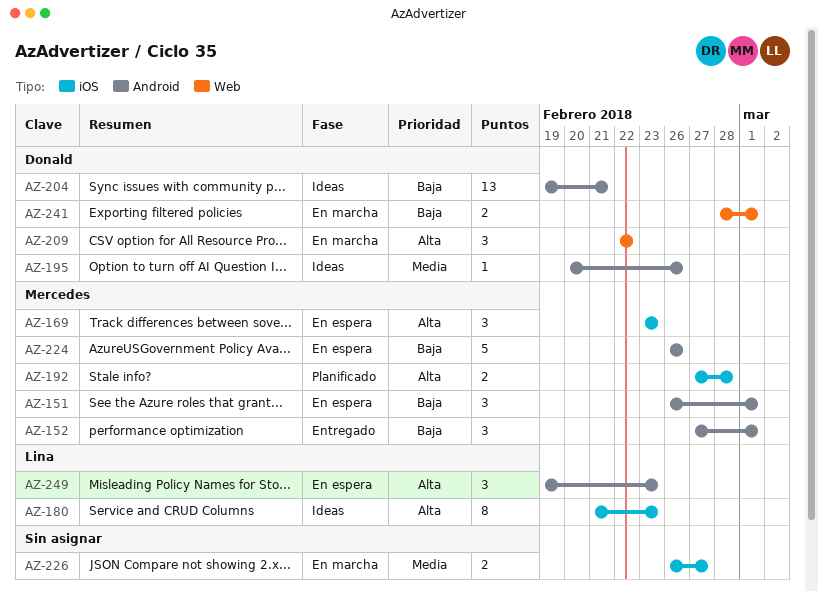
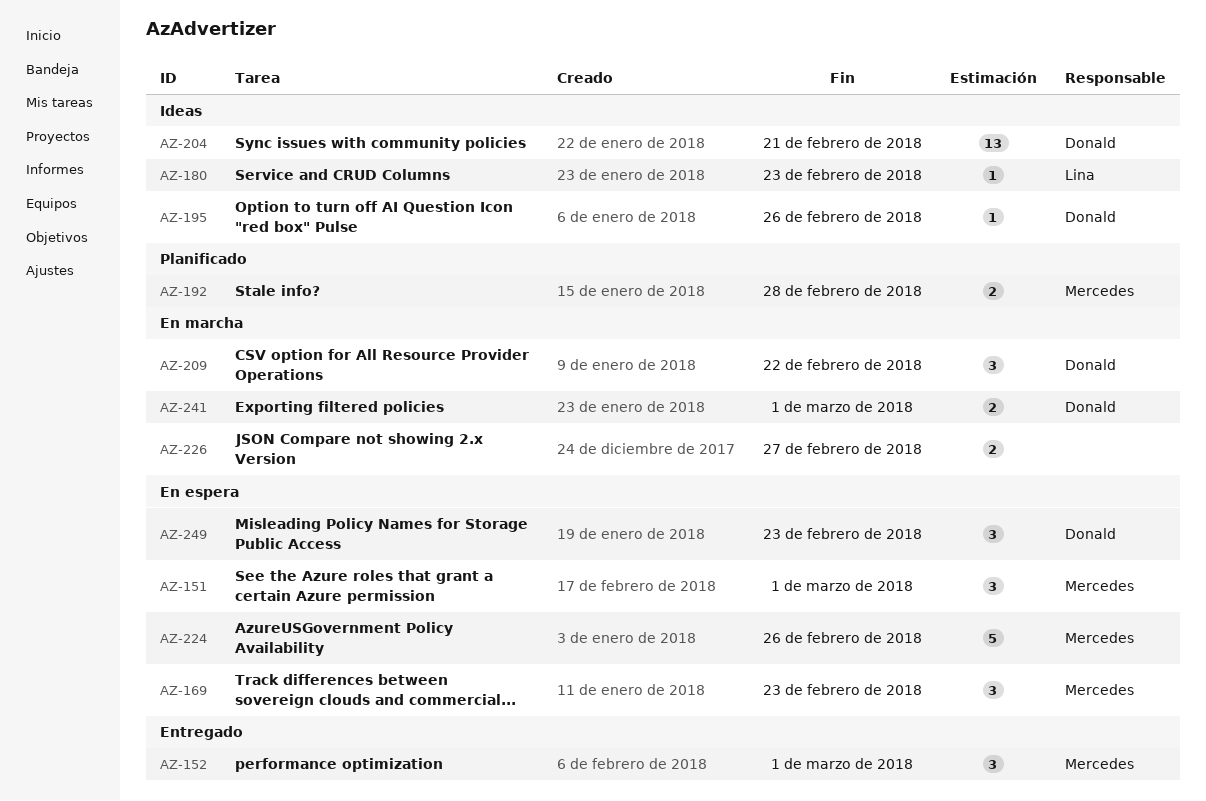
AZ-180, estimate: 8 -> 1
AZ-249, owner: Lina -> Donald

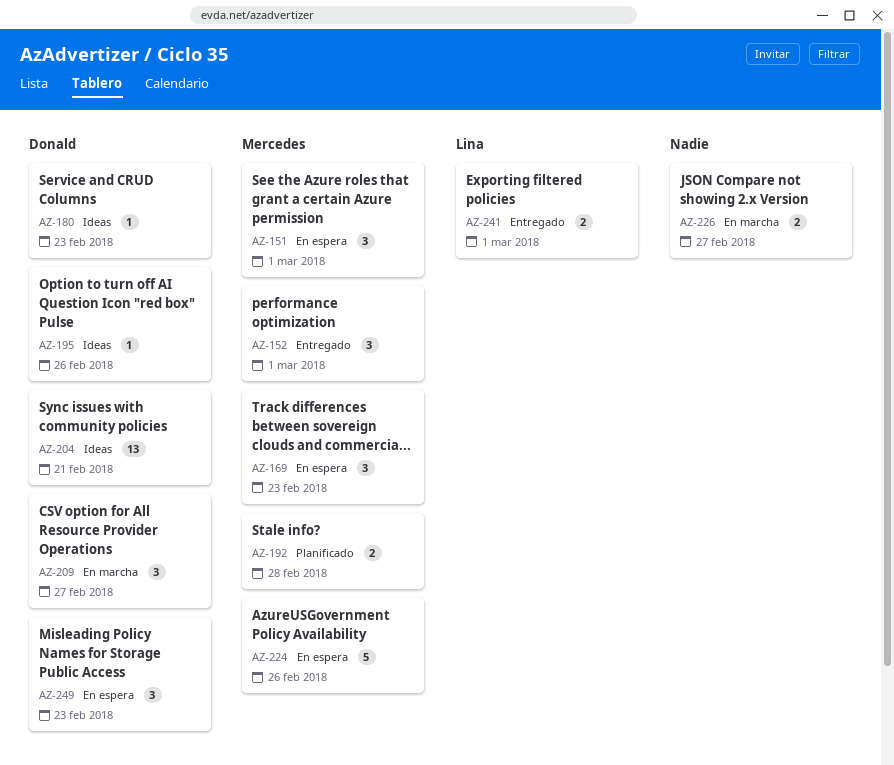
AZ-180, owner: Lina -> Donald
AZ-209, due: Feb 22 -> Feb 27
AZ-241, status: En marcha -> Entregado
AZ-241, owner: Donald -> Lina

